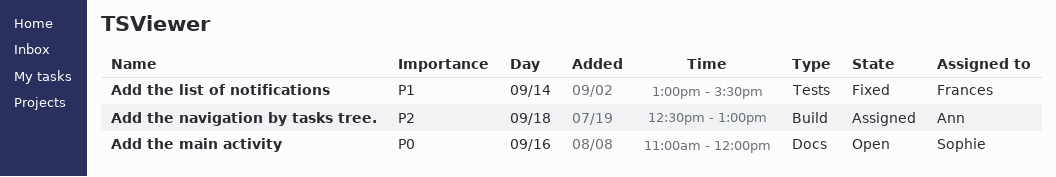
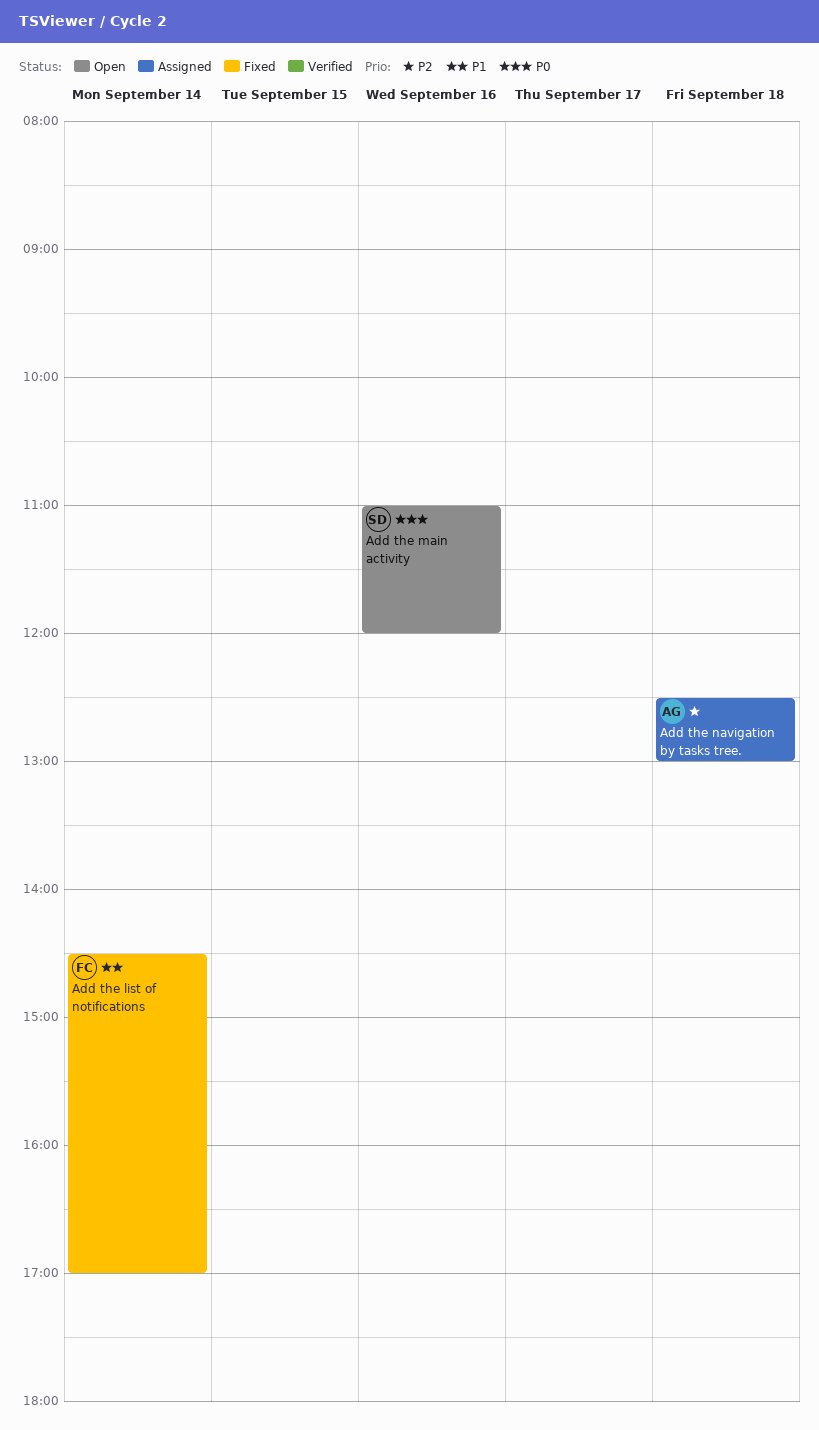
Add the list of notifications, begins: 13:00 -> 14:30
Add the list of notifications, ends: 15:30 -> 17:00

